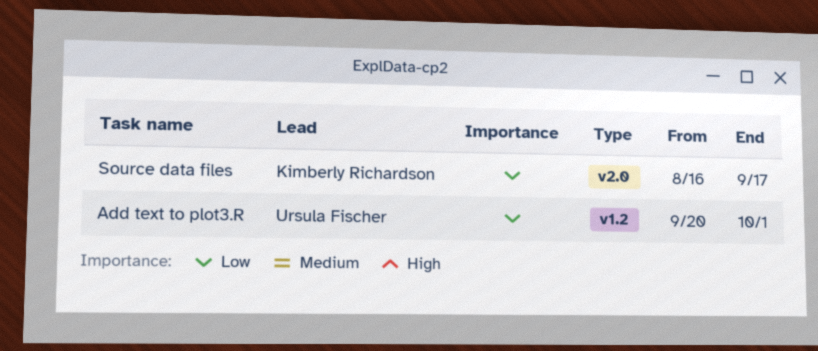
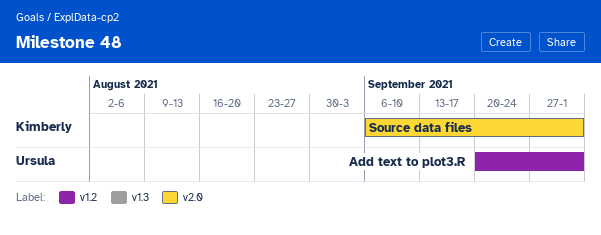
Source data files, start: Aug 16 -> Sep 6
Source data files, due: Sep 17 -> Oct 1

